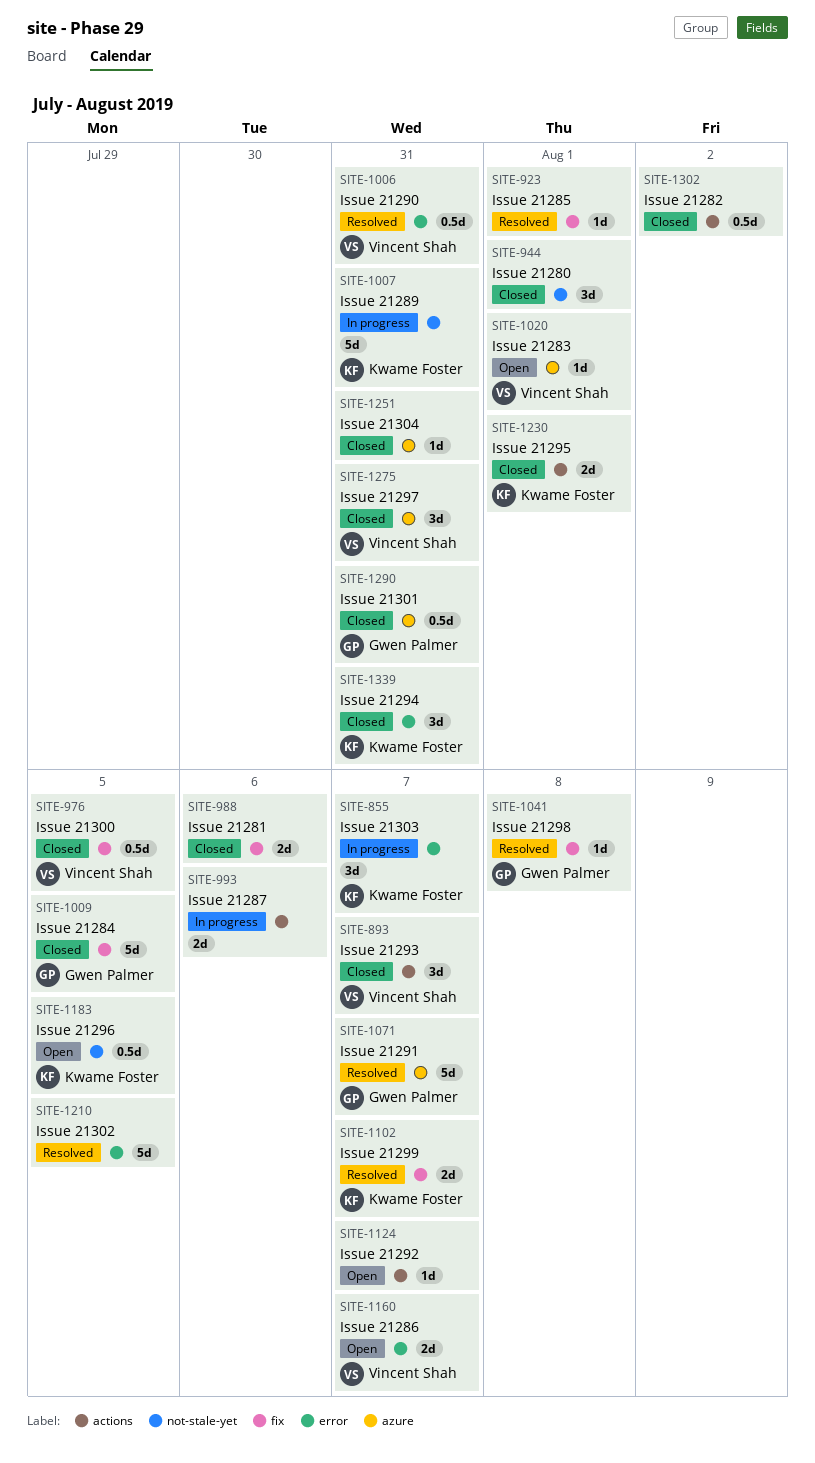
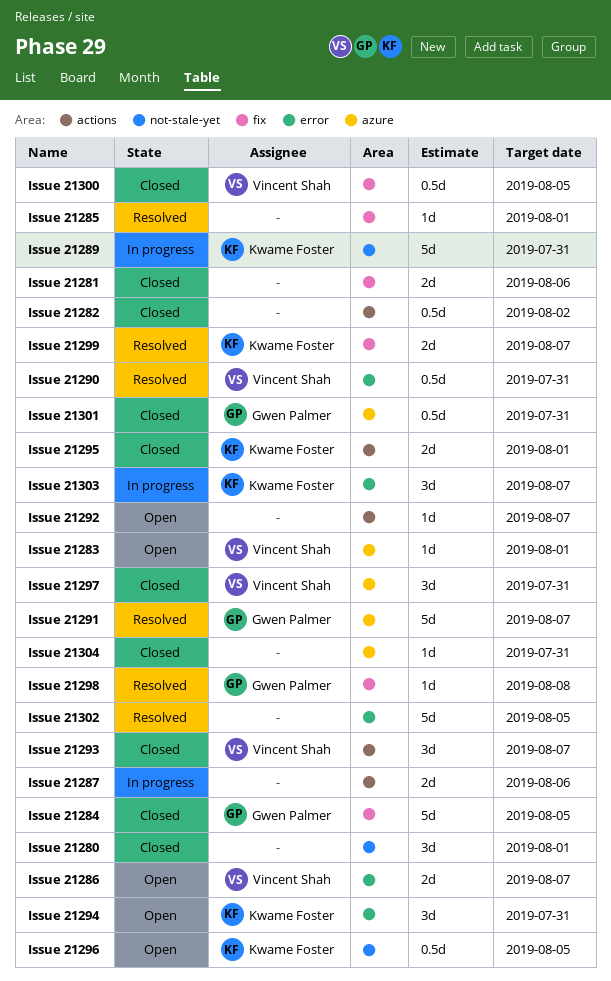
Issue 21294, status: Closed -> Open

